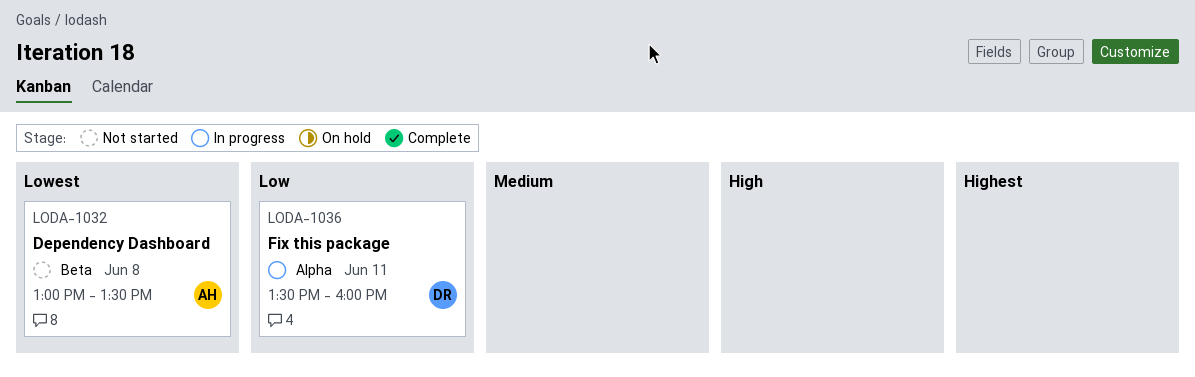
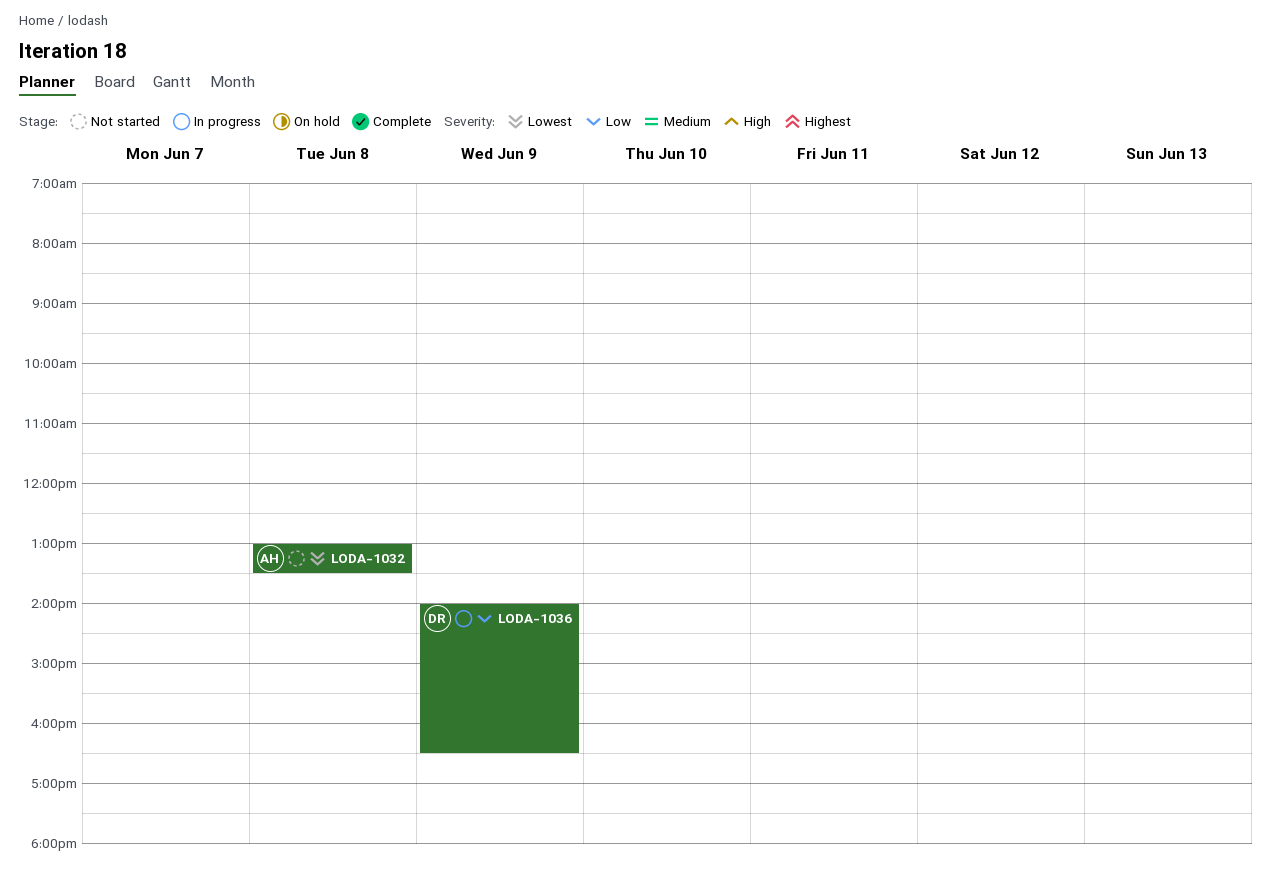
LODA-1036, day: Jun 11 -> Jun 9
LODA-1036, begins: 13:30 -> 14:00
LODA-1036, ends: 16:00 -> 16:30

